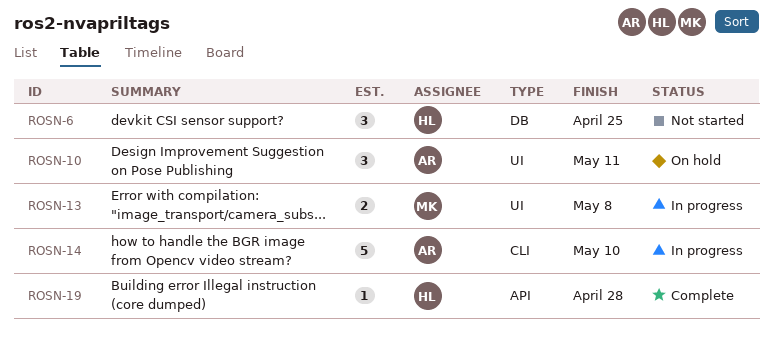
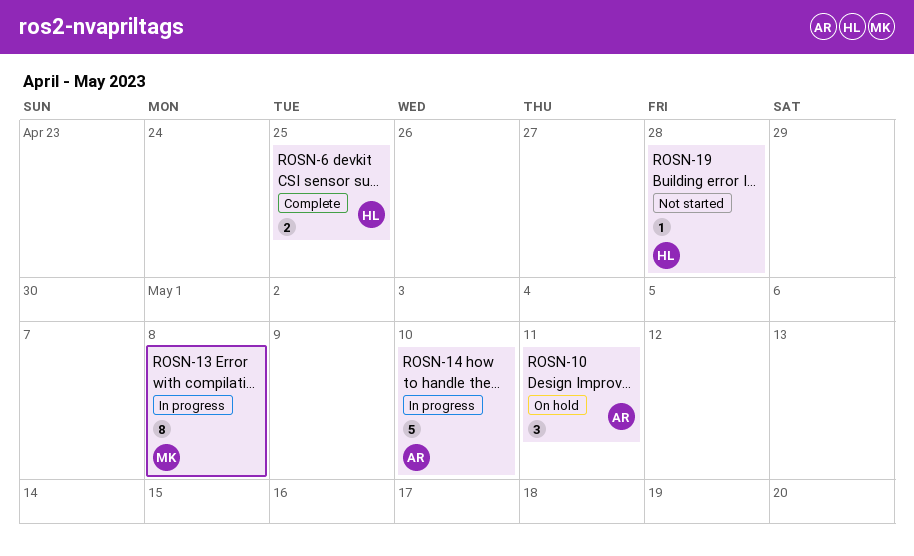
ROSN-6, status: Not started -> Complete
ROSN-6, estimate: 3 -> 2
ROSN-13, estimate: 2 -> 8
ROSN-19, status: Complete -> Not started

